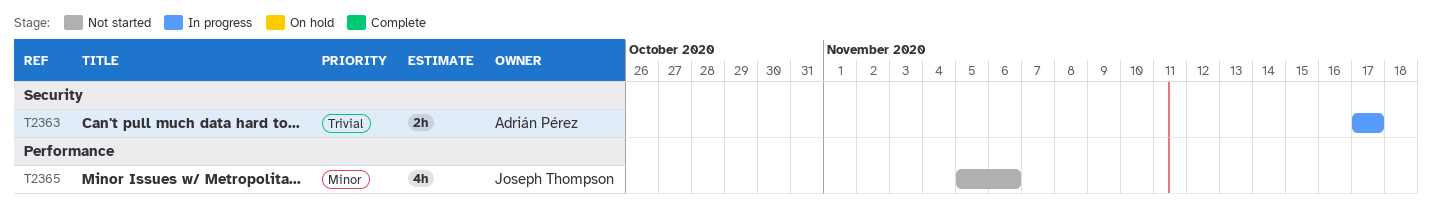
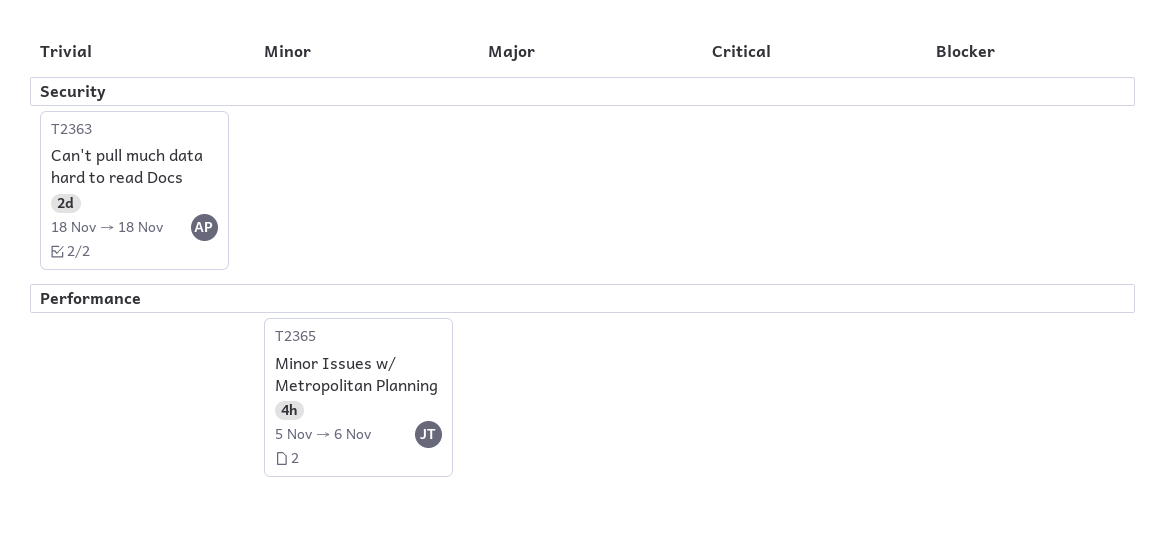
T2363, estimate: 2h -> 2d
T2363, start: Nov 17 -> Nov 18
T2363, due: Nov 17 -> Nov 18

